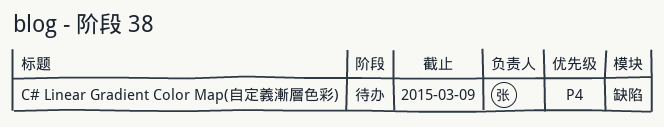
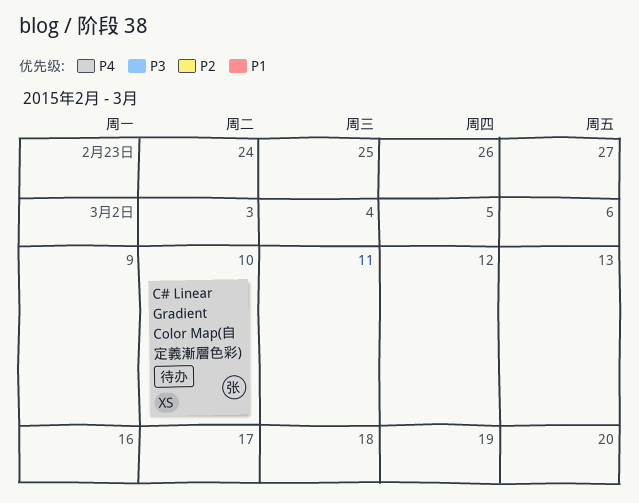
C# Linear Gradient Color Map(自定義漸層色彩), due: Mar 9 -> Mar 10

